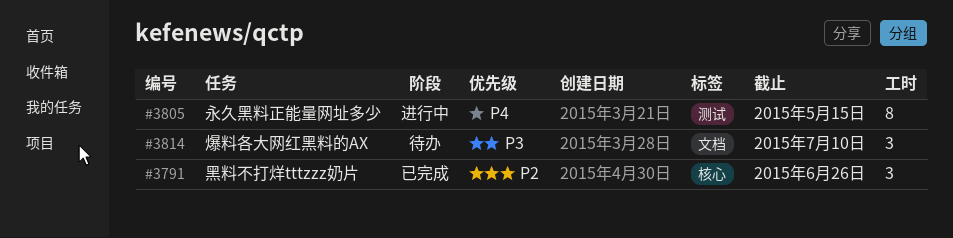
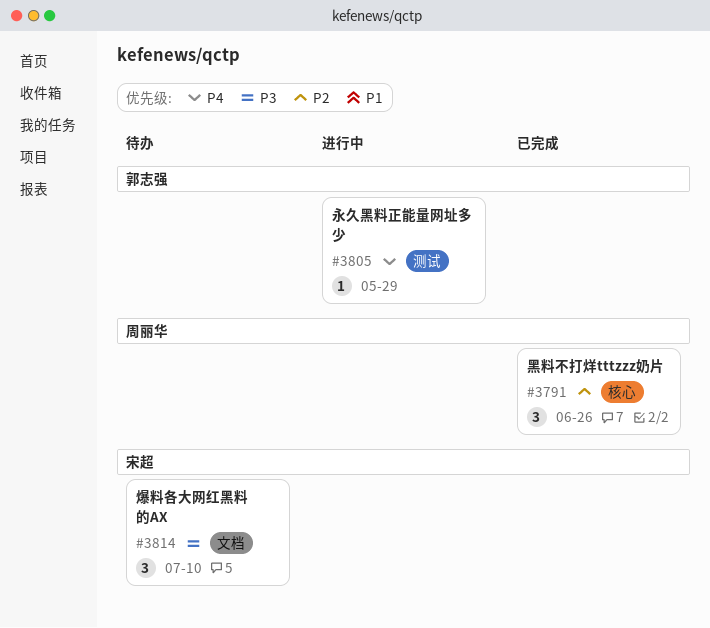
#3805, estimate: 8 -> 1
#3805, due: May 15 -> May 29

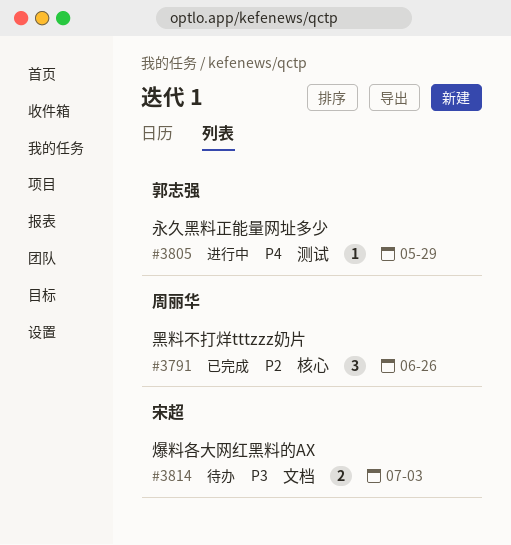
#3814, estimate: 3 -> 2
#3814, due: Jul 10 -> Jul 3

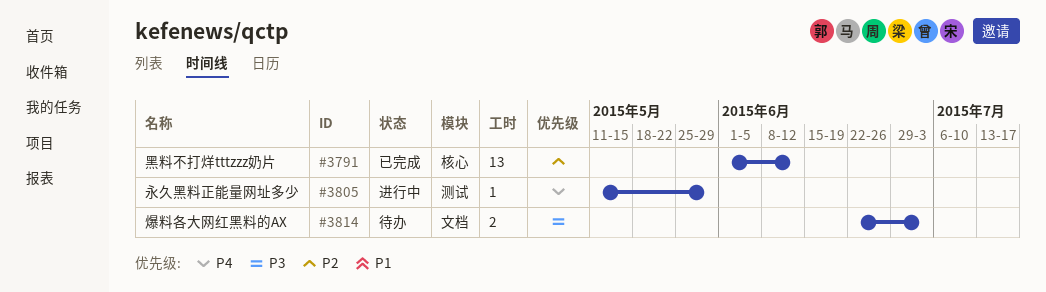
#3791, estimate: 3 -> 13
#3791, due: Jun 26 -> Jun 12

